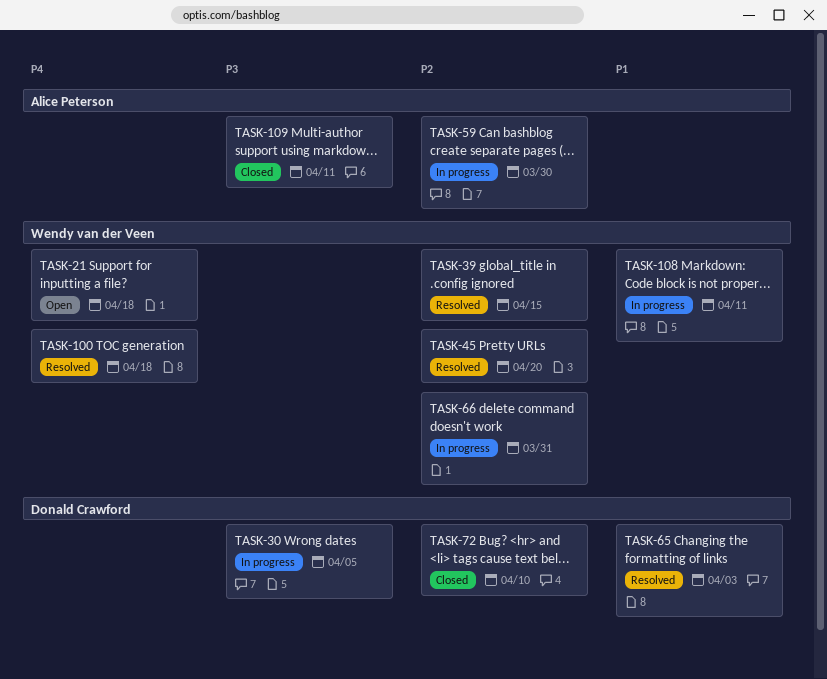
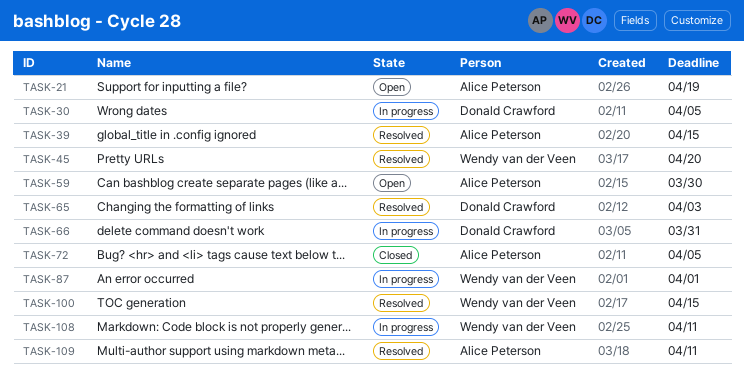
TASK-21, owner: Wendy van der Veen -> Alice Peterson
TASK-21, due: Apr 18 -> Apr 19
TASK-39, owner: Wendy van der Veen -> Alice Peterson
TASK-59, status: In progress -> Open
TASK-66, owner: Wendy van der Veen -> Donald Crawford
TASK-72, owner: Donald Crawford -> Alice Peterson
TASK-72, due: Apr 10 -> Apr 5
TASK-87: none -> present
TASK-100, due: Apr 18 -> Apr 15
TASK-109, status: Closed -> Resolved

